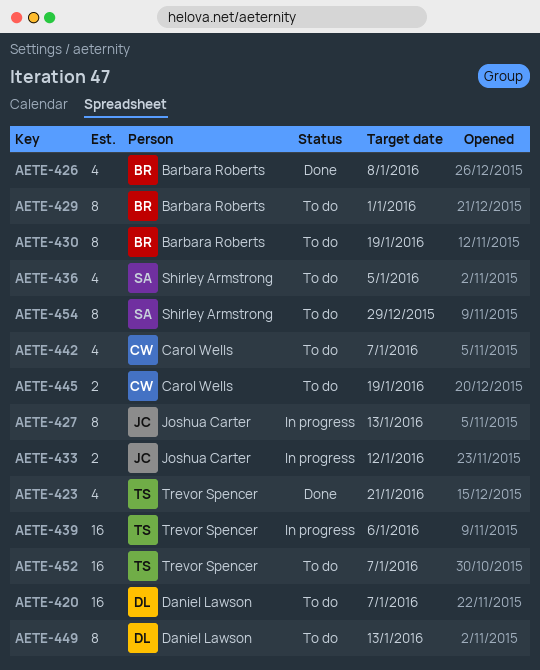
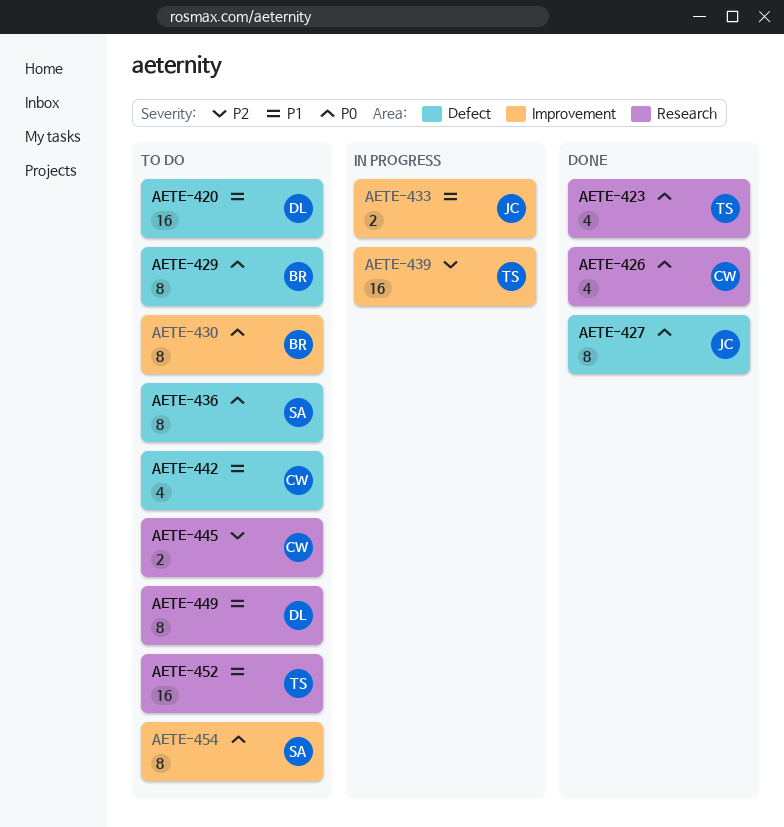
AETE-426, owner: Barbara Roberts -> Carol Wells
AETE-427, status: In progress -> Done
AETE-436, estimate: 4 -> 8

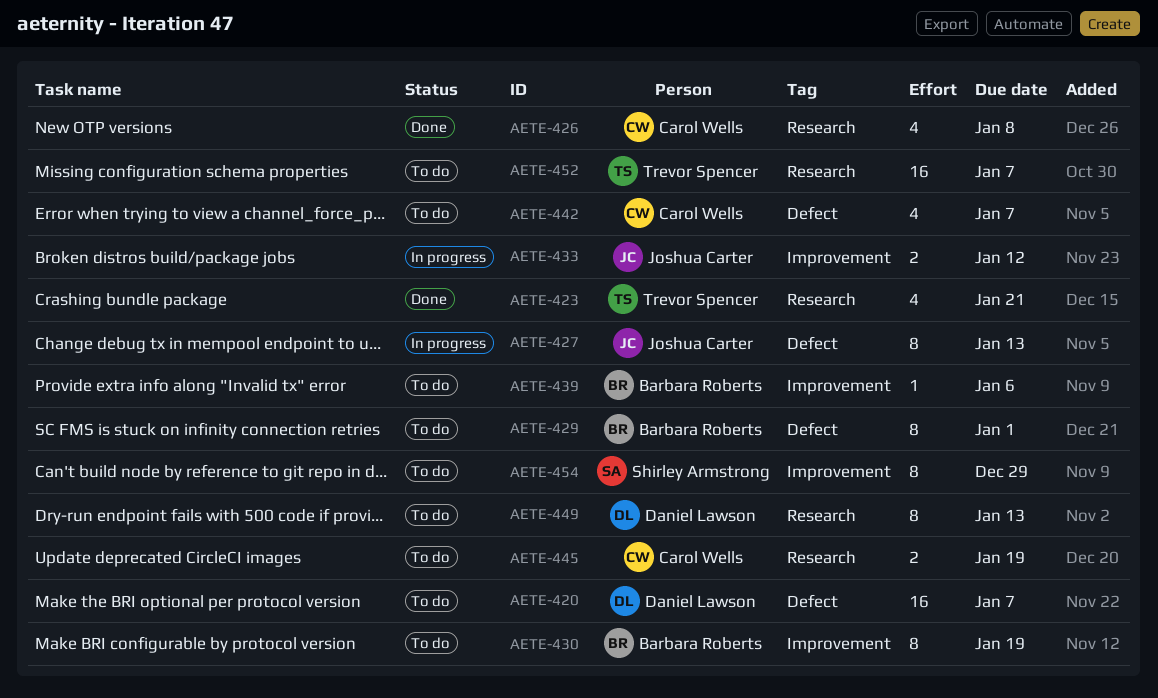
AETE-427, status: Done -> In progress
AETE-436: present -> none
AETE-439, status: In progress -> To do
AETE-439, owner: Trevor Spencer -> Barbara Roberts
AETE-439, estimate: 16 -> 1

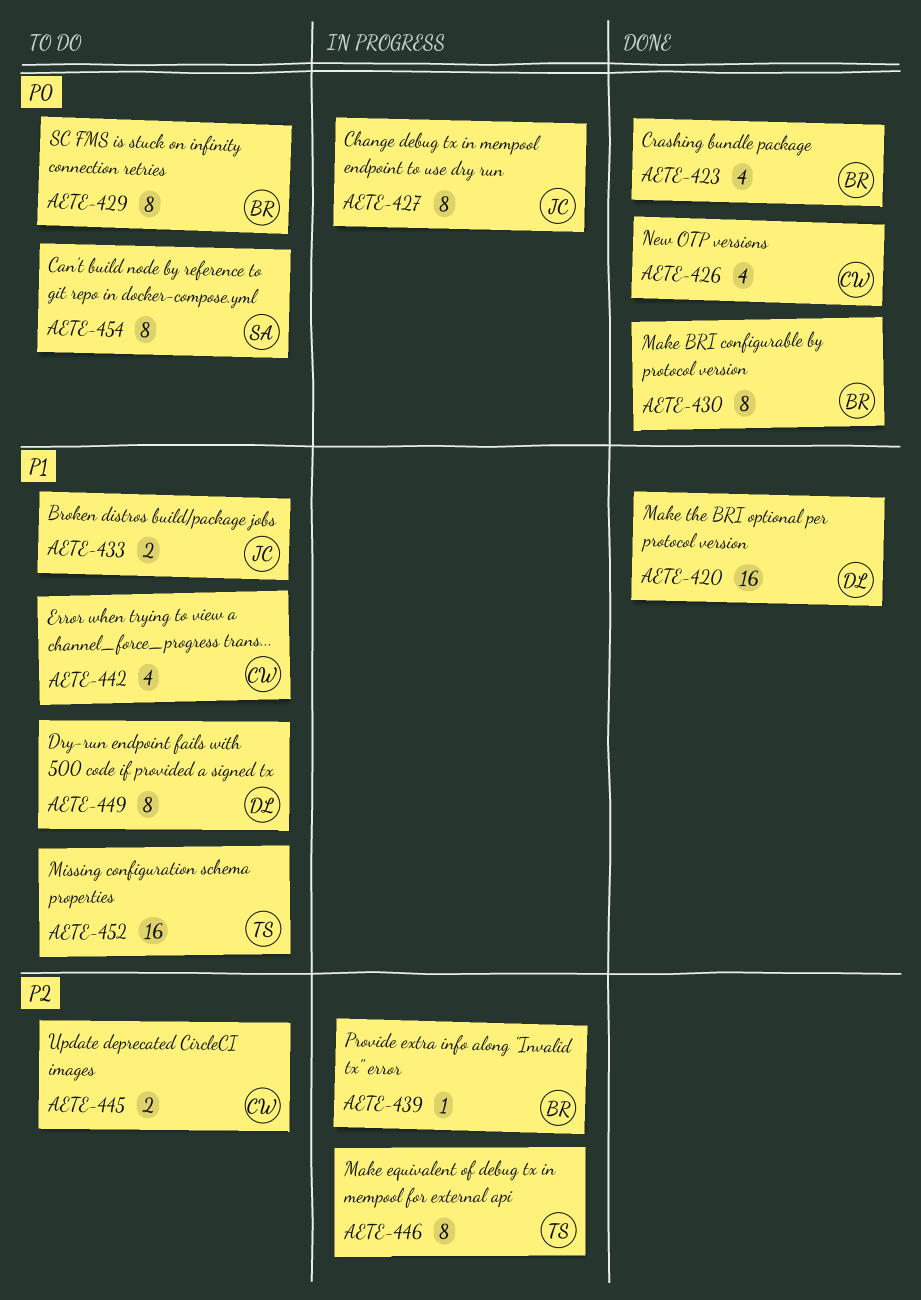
AETE-420, status: To do -> Done
AETE-423, owner: Trevor Spencer -> Barbara Roberts
AETE-430, status: To do -> Done
AETE-433, status: In progress -> To do
AETE-439, status: To do -> In progress
AETE-446: none -> present

